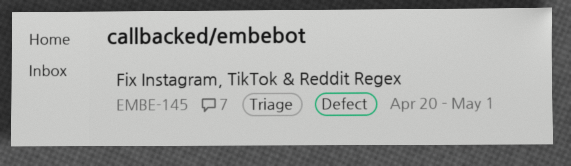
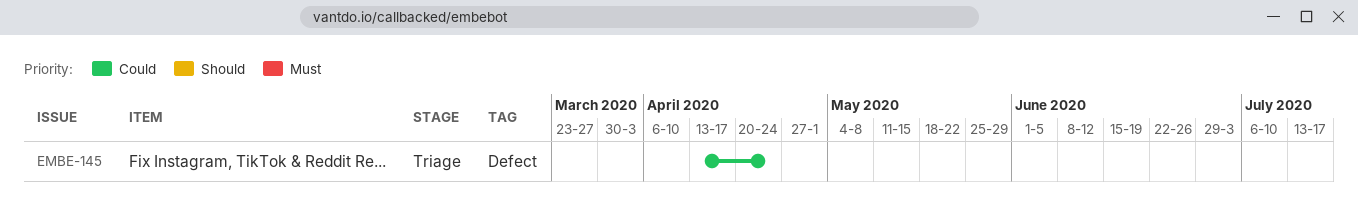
EMBE-145, start: Apr 20 -> Apr 13
EMBE-145, due: May 1 -> Apr 24

